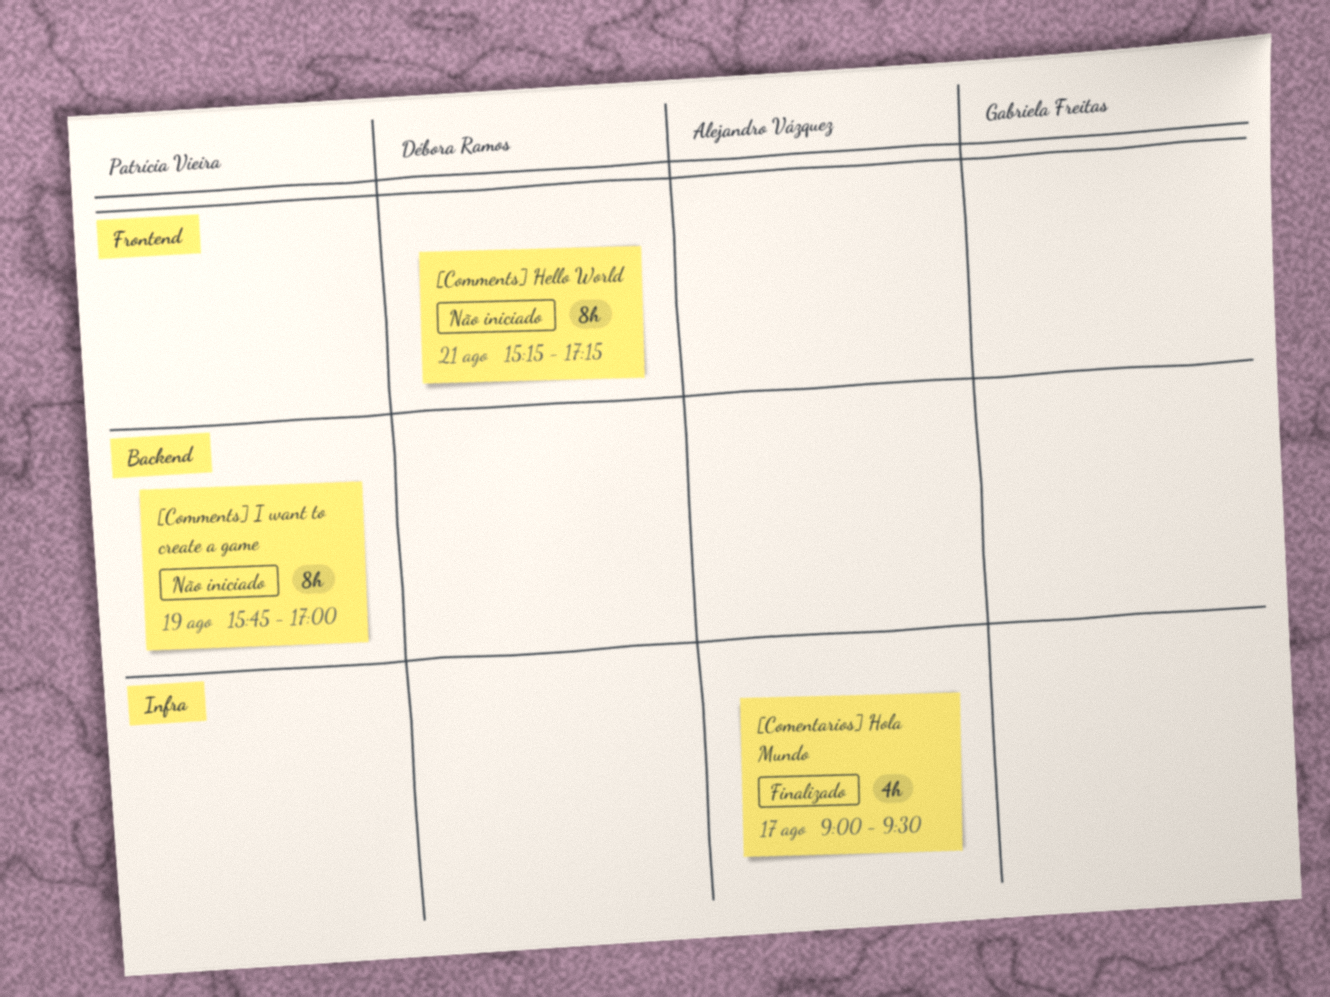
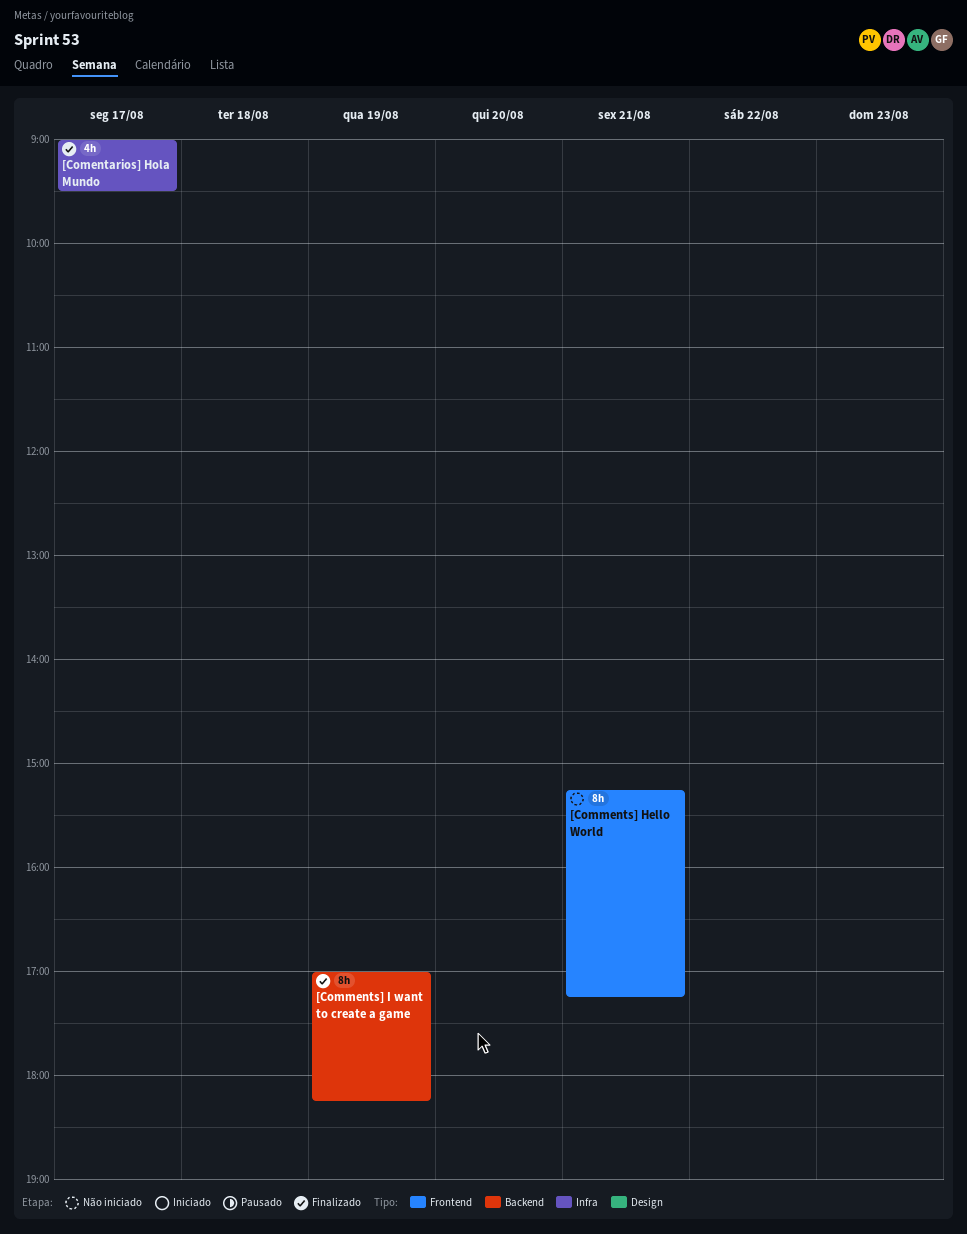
[Comments] I want to create a game, status: Não iniciado -> Finalizado
[Comments] I want to create a game, begins: 15:45 -> 17:00
[Comments] I want to create a game, ends: 17:00 -> 18:15

